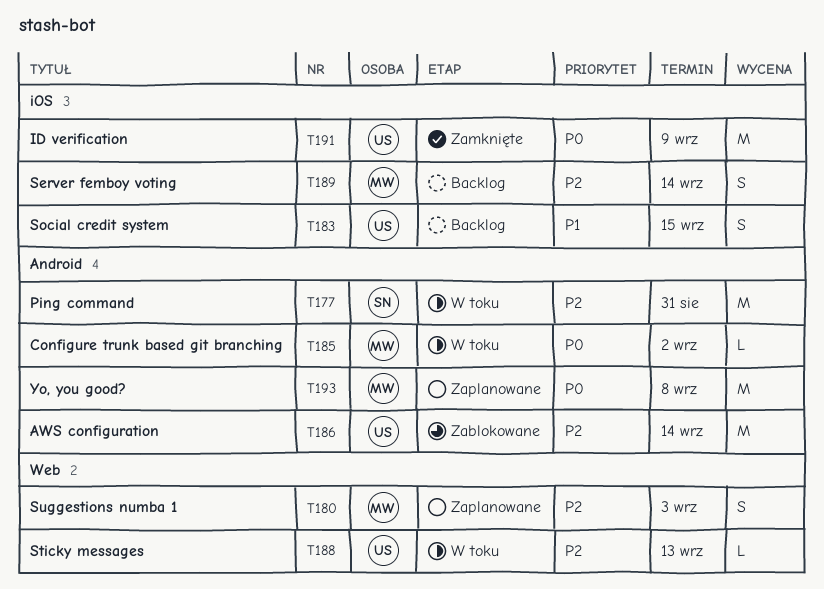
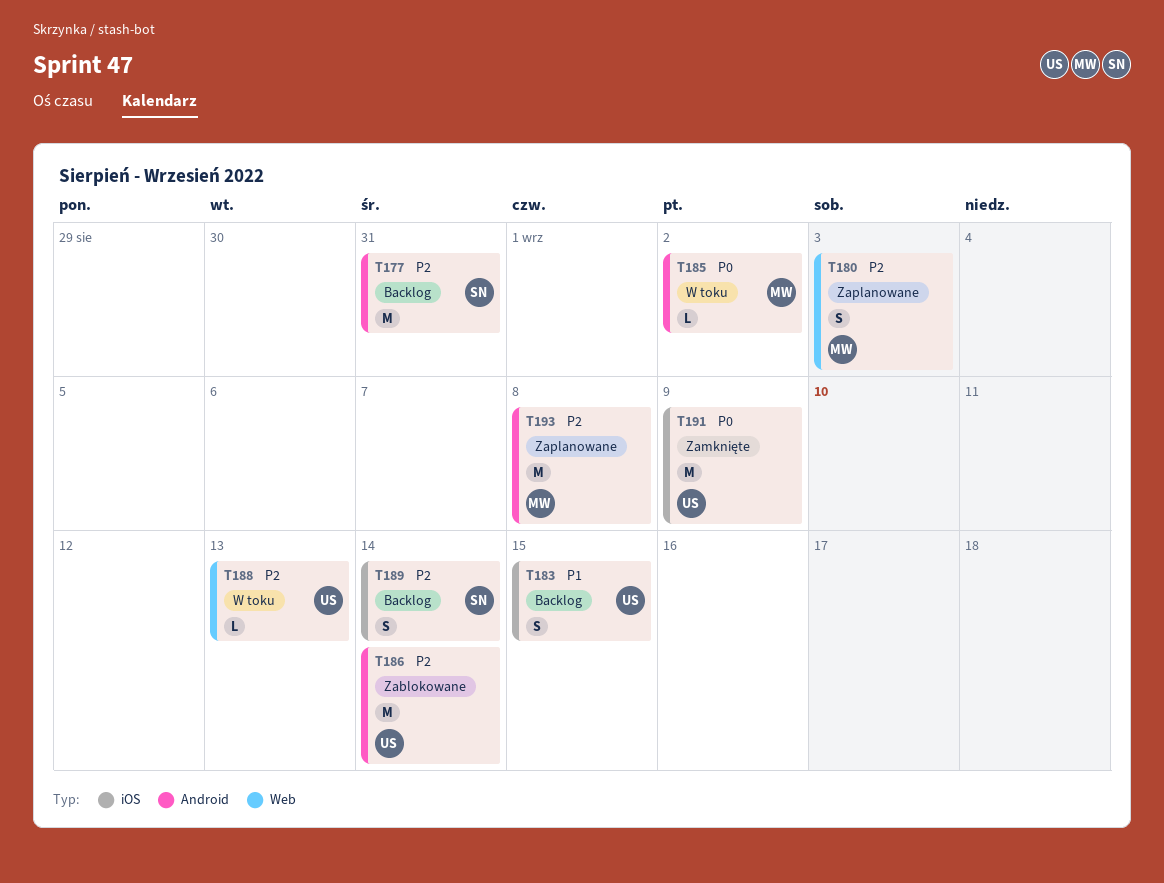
T177, status: W toku -> Backlog
T189, owner: MW -> SN
T193, priority: P0 -> P2

